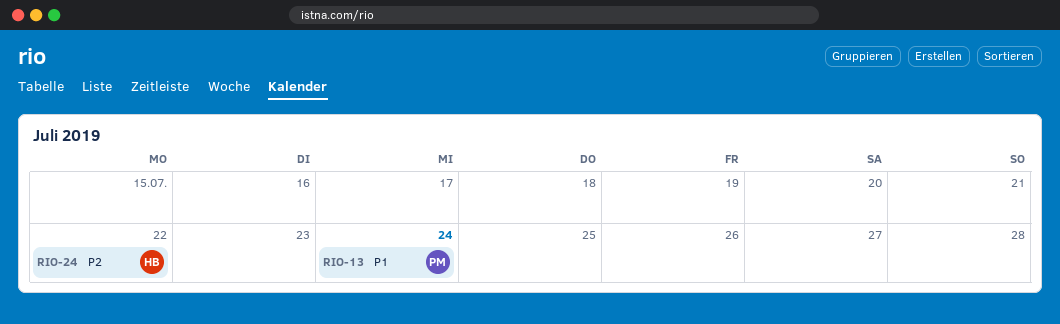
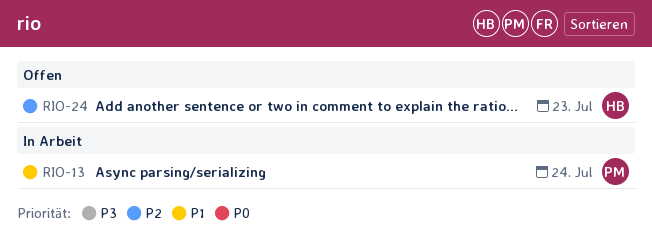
RIO-24, due: Jul 22 -> Jul 23

